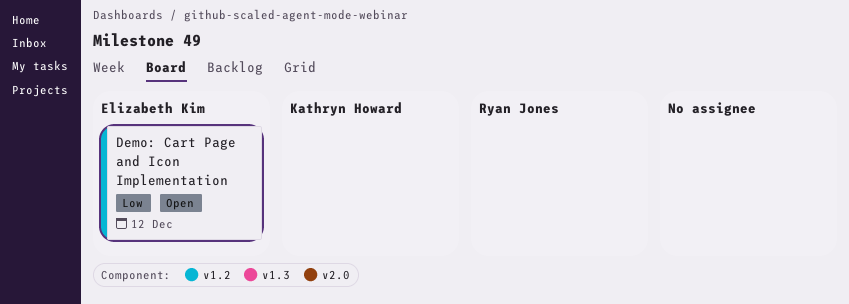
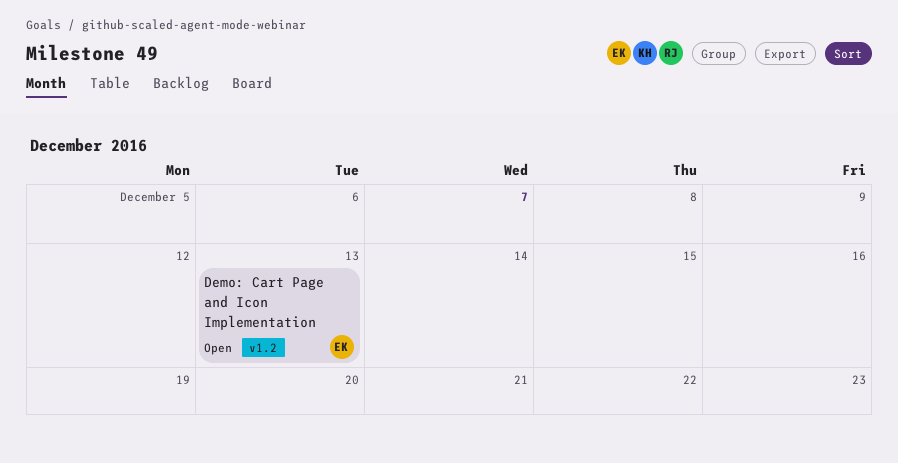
Demo: Cart Page and Icon Implementation, due: Dec 12 -> Dec 13

